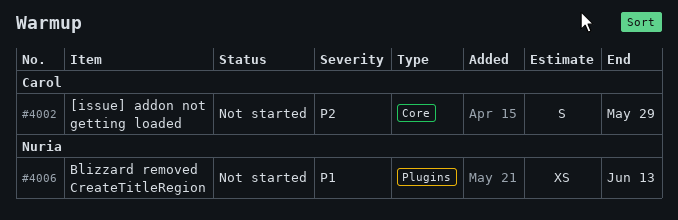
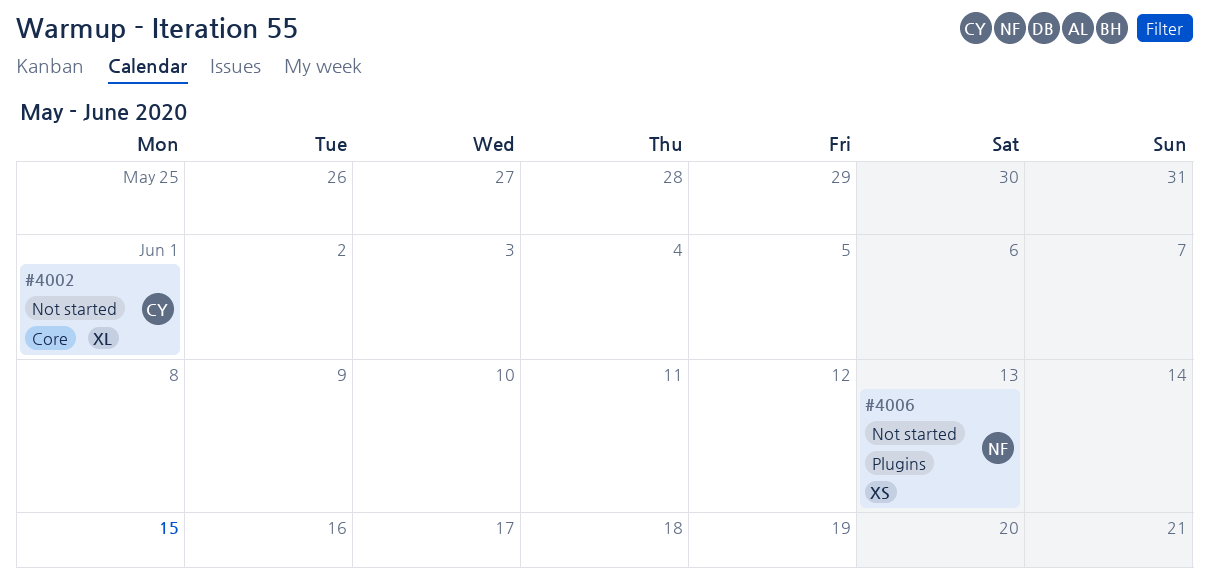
#4002, estimate: S -> XL
#4002, due: May 29 -> Jun 1

